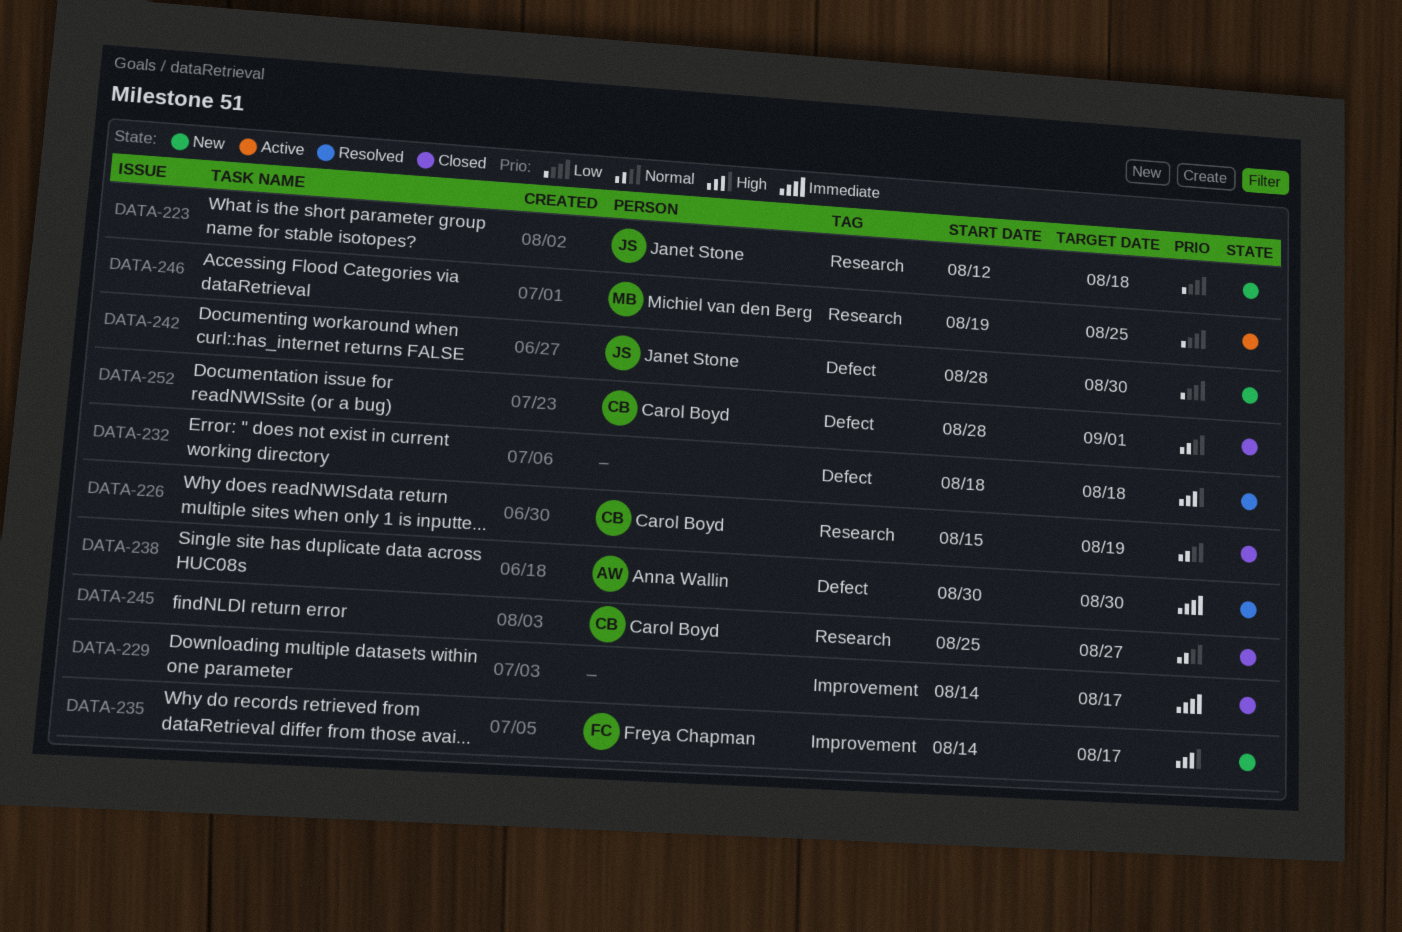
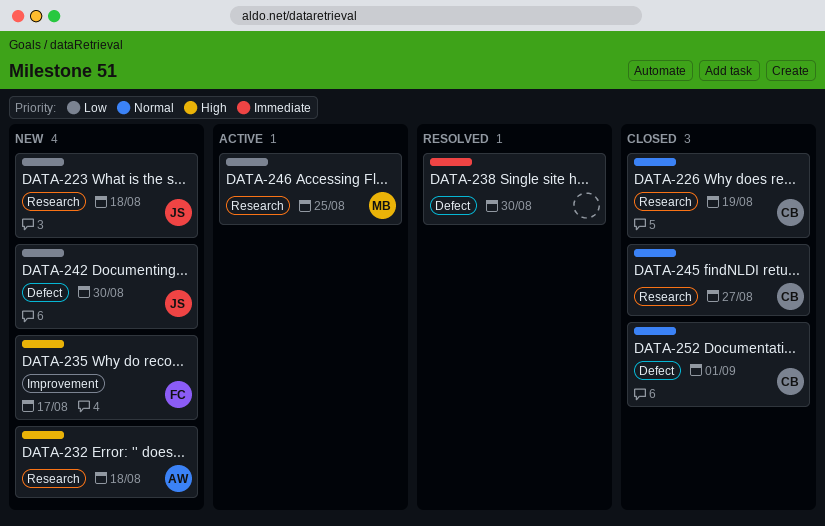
DATA-229: present -> none
DATA-232, status: Resolved -> New
DATA-232, owner: none -> Anna Wallin
DATA-232, label: Defect -> Research
DATA-238, owner: Anna Wallin -> none

